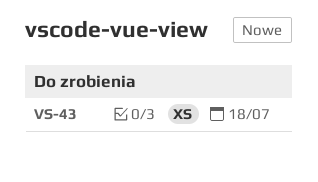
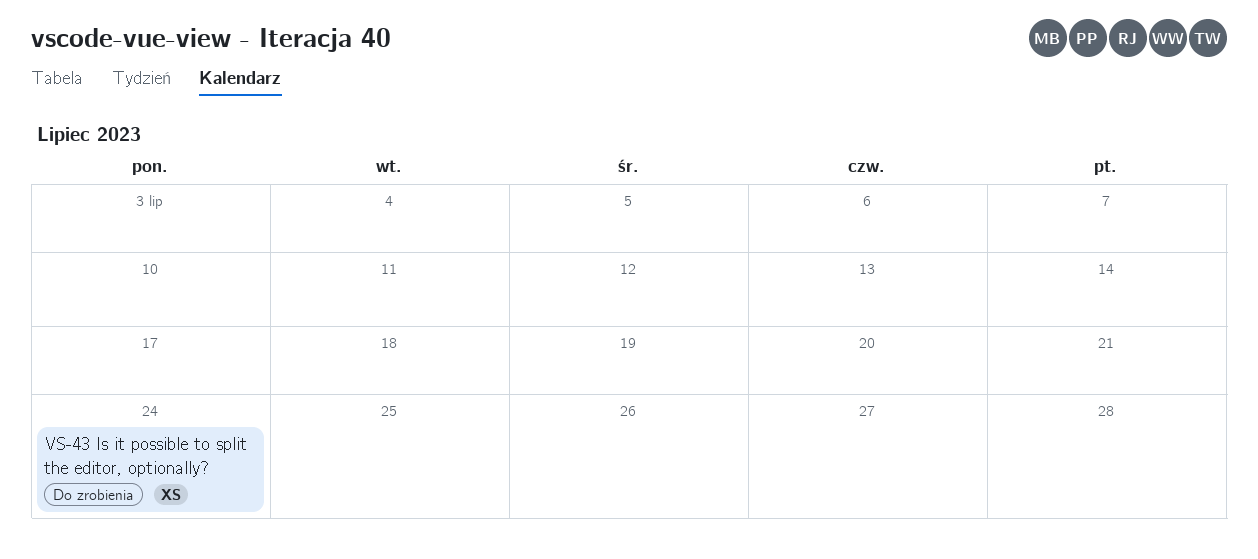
VS-43, due: Jul 18 -> Jul 24

